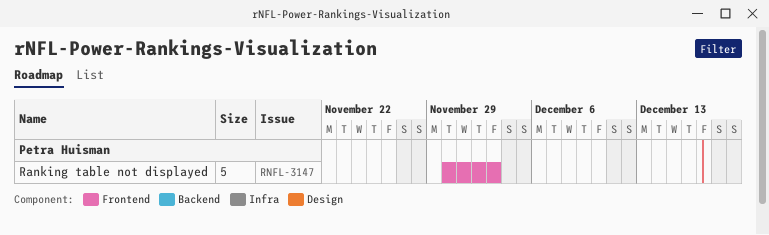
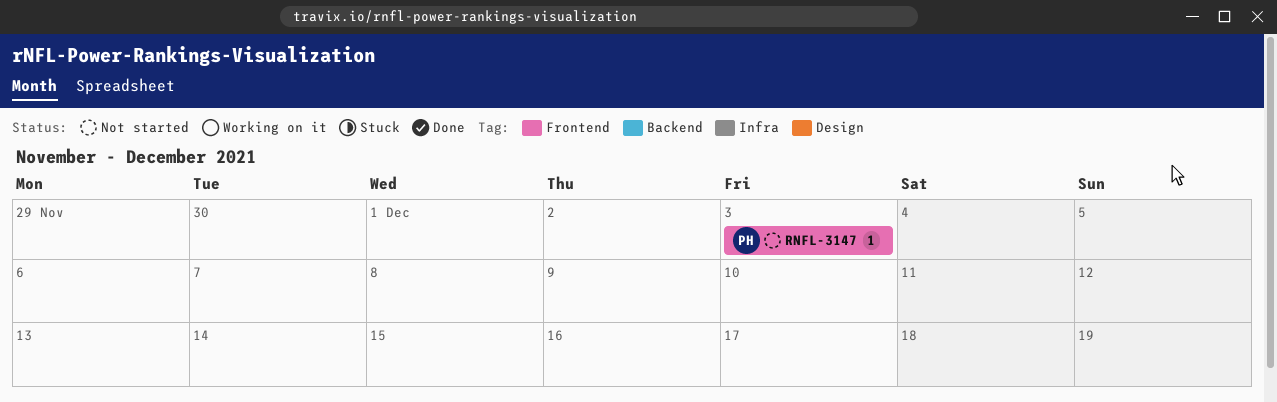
RNFL-3147, estimate: 5 -> 1
RNFL-3147, start: Nov 30 -> Dec 3

